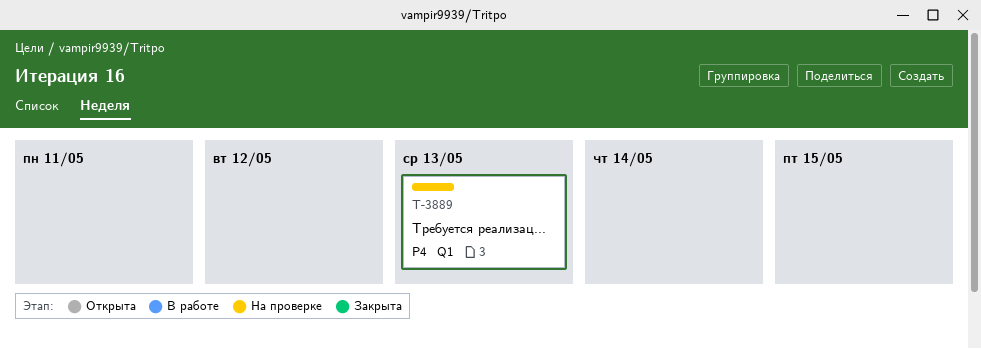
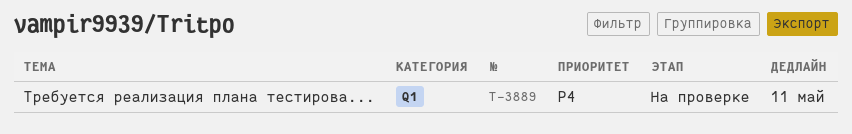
T-3889, due: May 13 -> May 11

